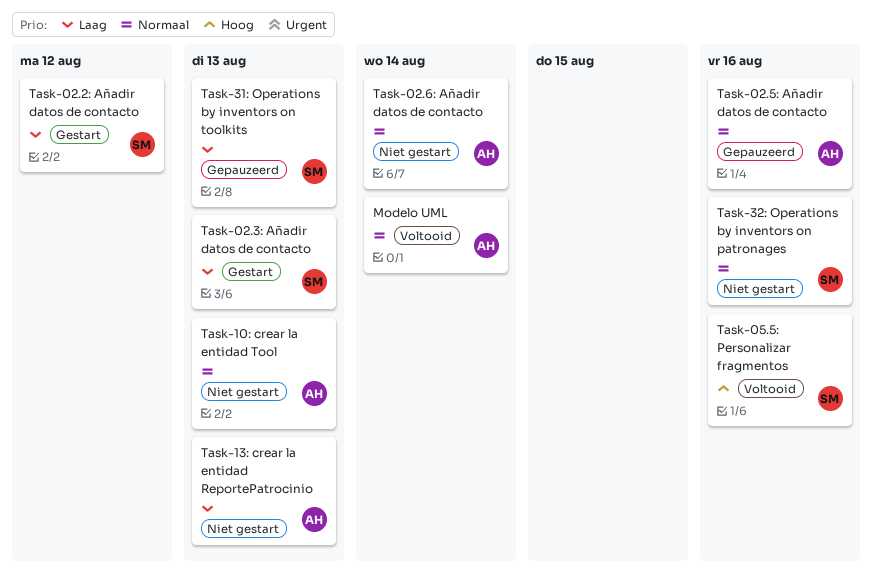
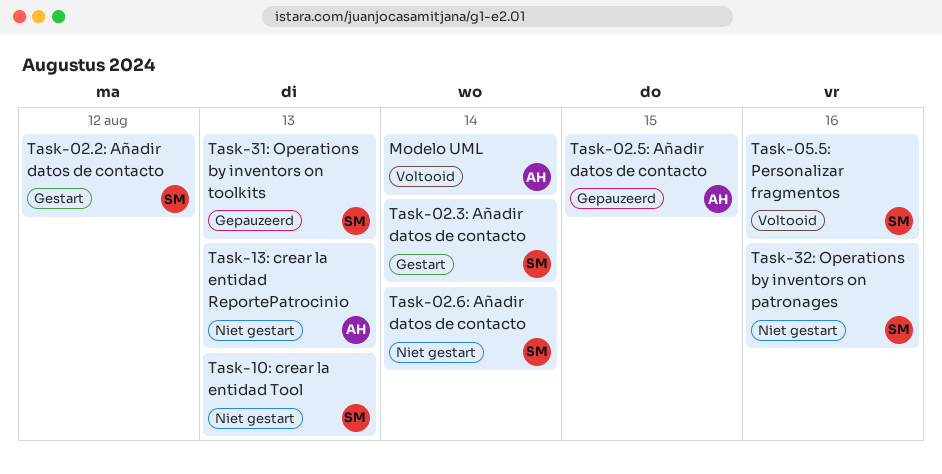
Task-02.3: Añadir datos de contacto, due: Aug 13 -> Aug 14
Task-02.5: Añadir datos de contacto, due: Aug 16 -> Aug 15
Task-02.6: Añadir datos de contacto, owner: AH -> SM
Task-10: crear la entidad Tool, owner: AH -> SM

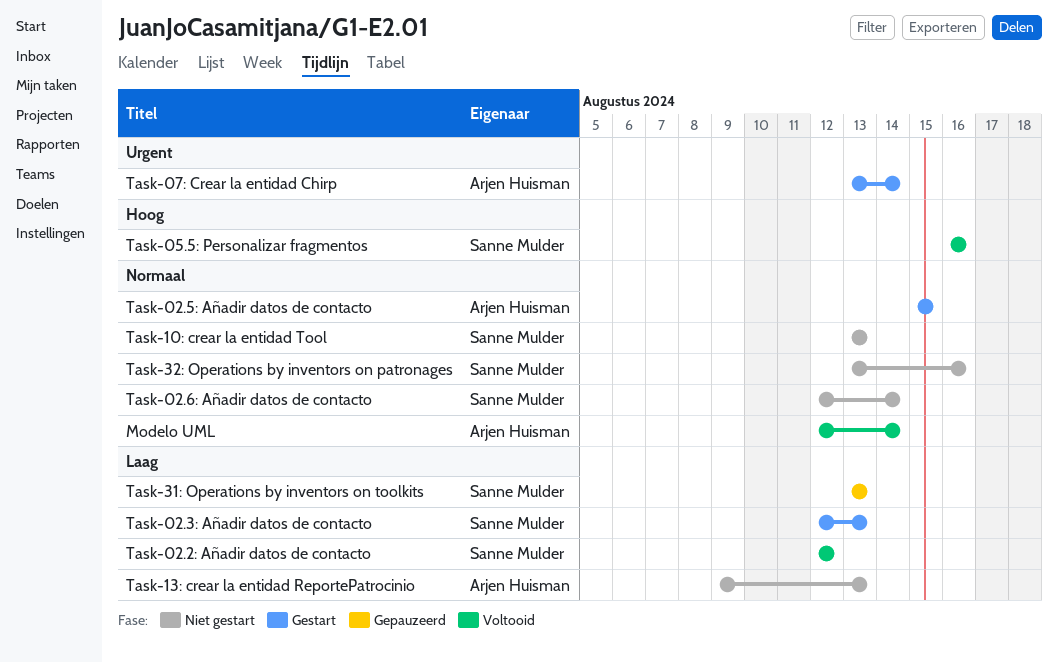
Task-02.2: Añadir datos de contacto, status: Gestart -> Voltooid
Task-02.3: Añadir datos de contacto, due: Aug 14 -> Aug 13
Task-02.5: Añadir datos de contacto, status: Gepauzeerd -> Gestart
Task-07: Crear la entidad Chirp: none -> present

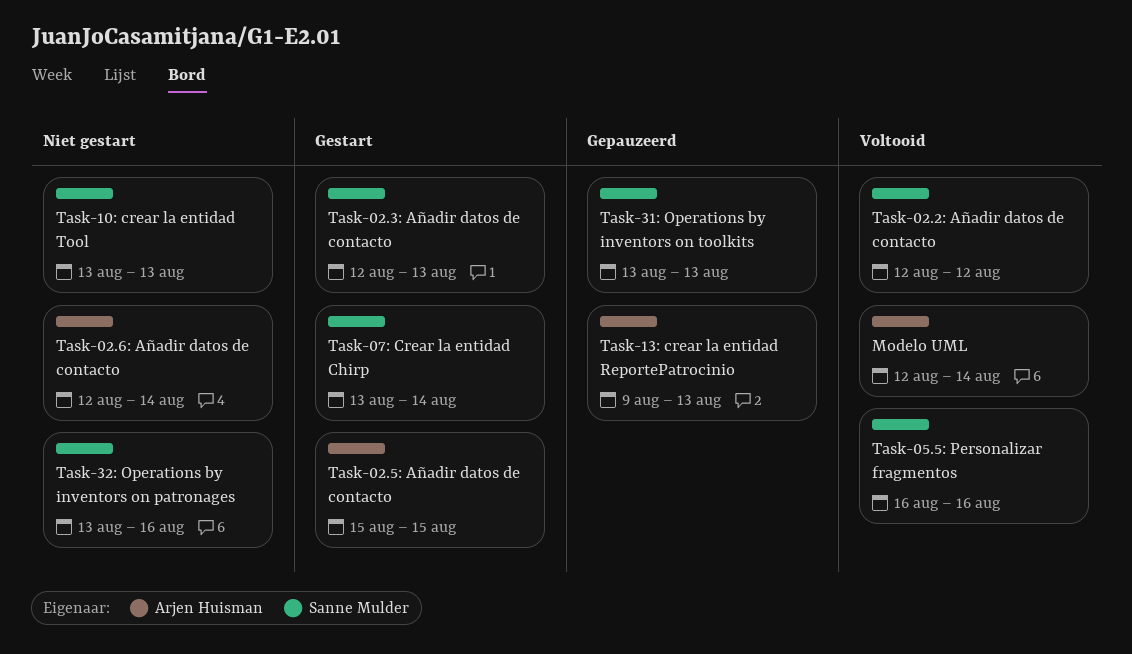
Task-02.6: Añadir datos de contacto, owner: Sanne Mulder -> Arjen Huisman
Task-07: Crear la entidad Chirp, owner: Arjen Huisman -> Sanne Mulder
Task-13: crear la entidad ReportePatrocinio, status: Niet gestart -> Gepauzeerd

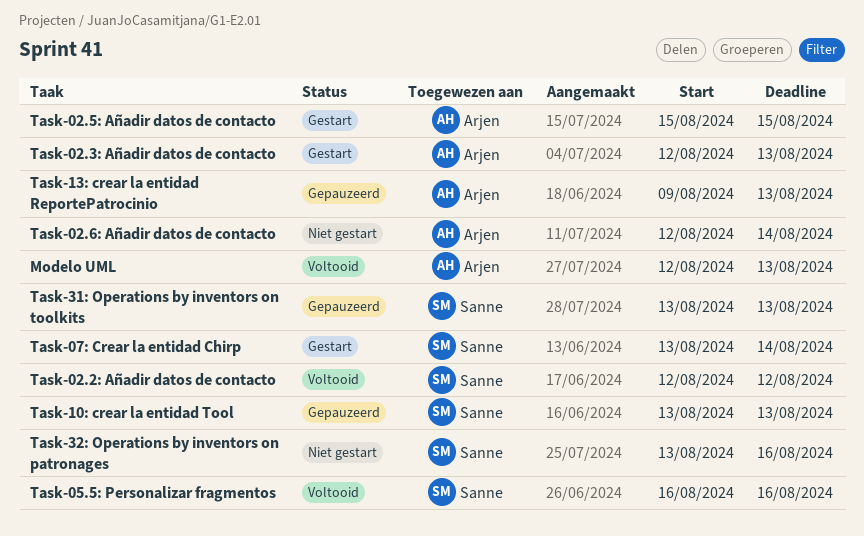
Modelo UML, due: Aug 14 -> Aug 13
Task-02.3: Añadir datos de contacto, owner: Sanne Mulder -> Arjen Huisman
Task-10: crear la entidad Tool, status: Niet gestart -> Gepauzeerd

